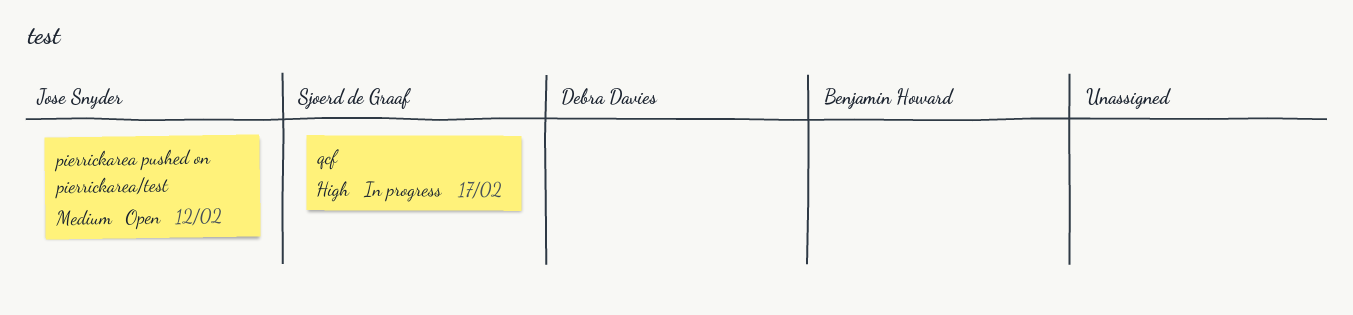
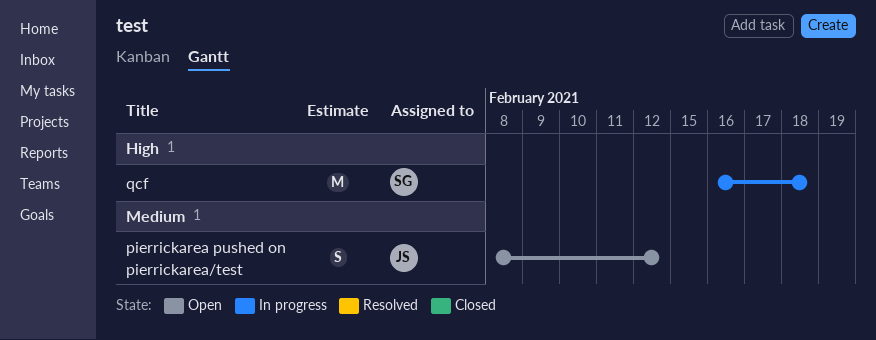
qcf, due: Feb 17 -> Feb 18

